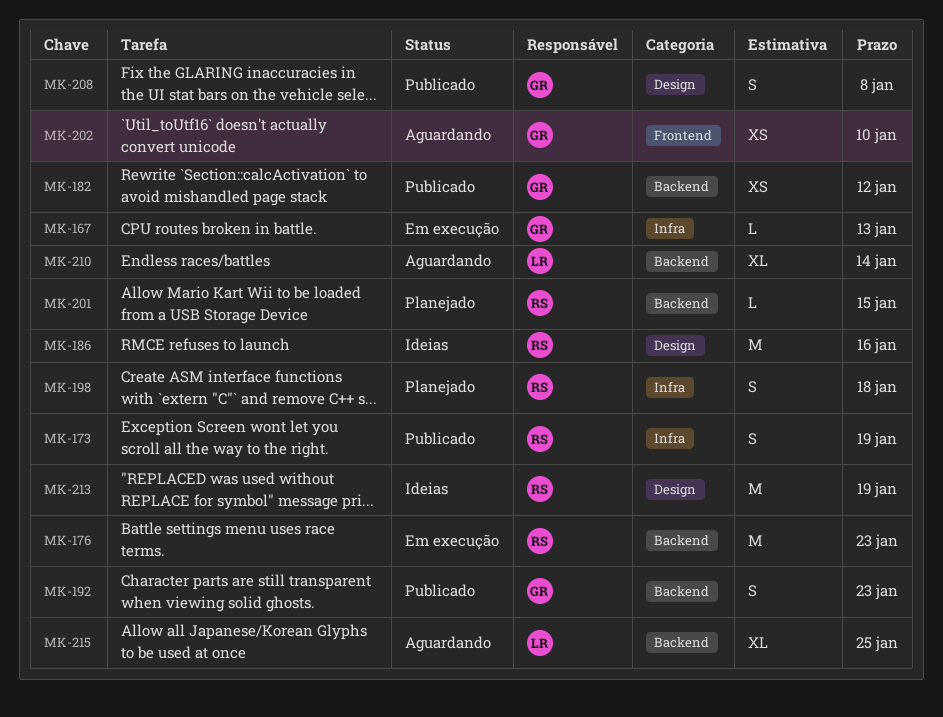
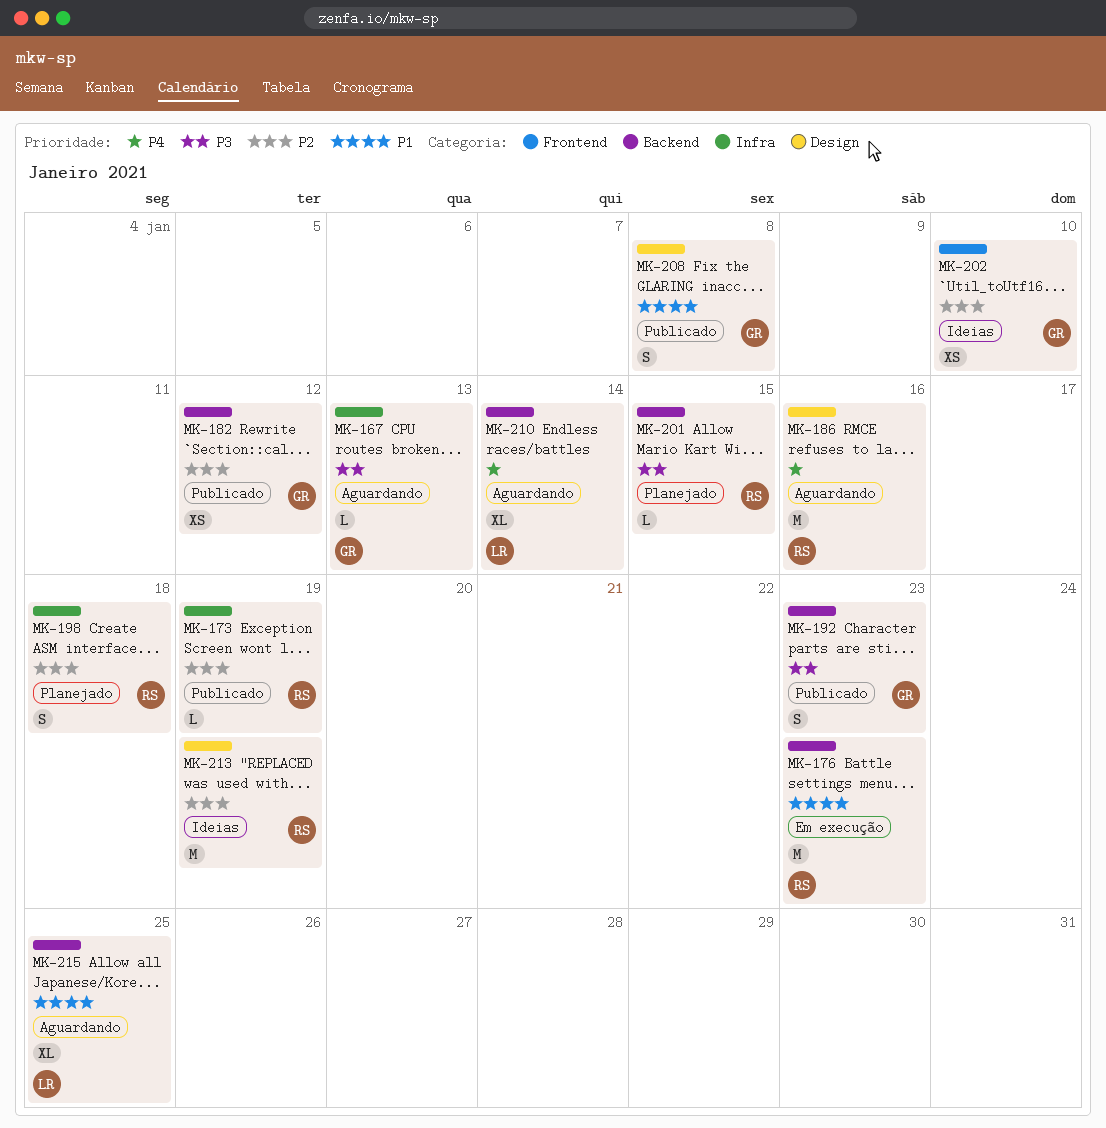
MK-167, status: Em execução -> Aguardando
MK-173, estimate: S -> L
MK-186, status: Ideias -> Aguardando
MK-202, status: Aguardando -> Ideias

